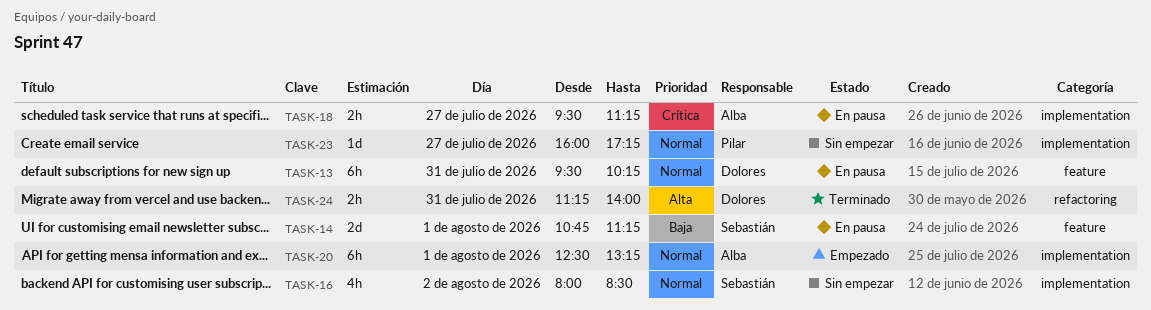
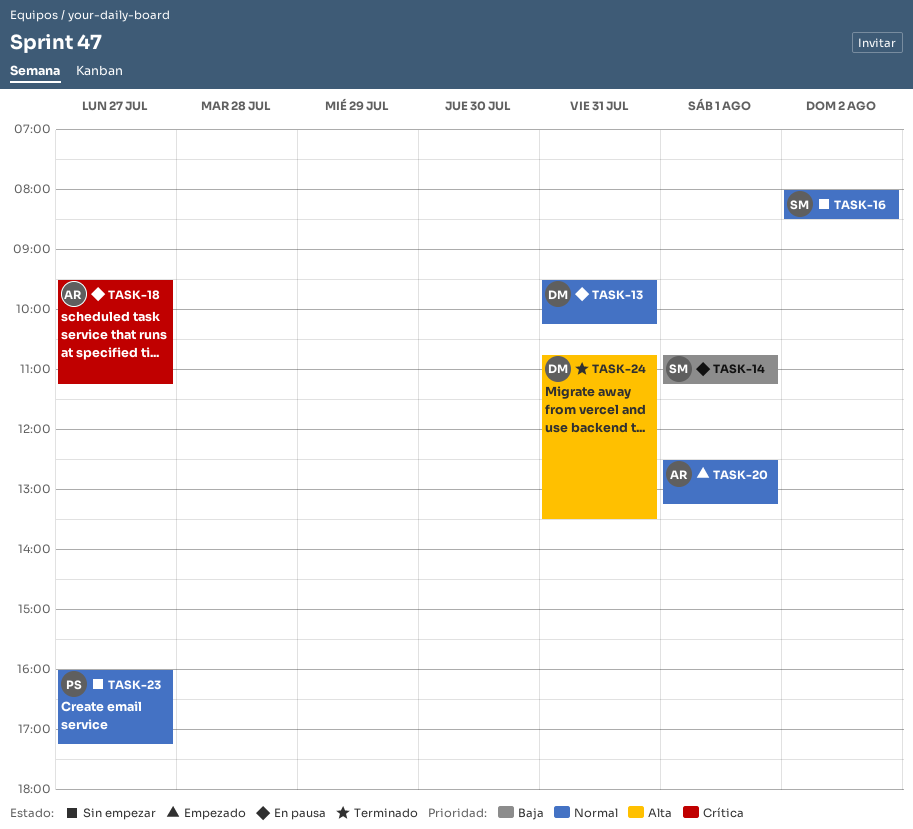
TASK-24, begins: 11:15 -> 10:45
TASK-24, ends: 14:00 -> 13:30

